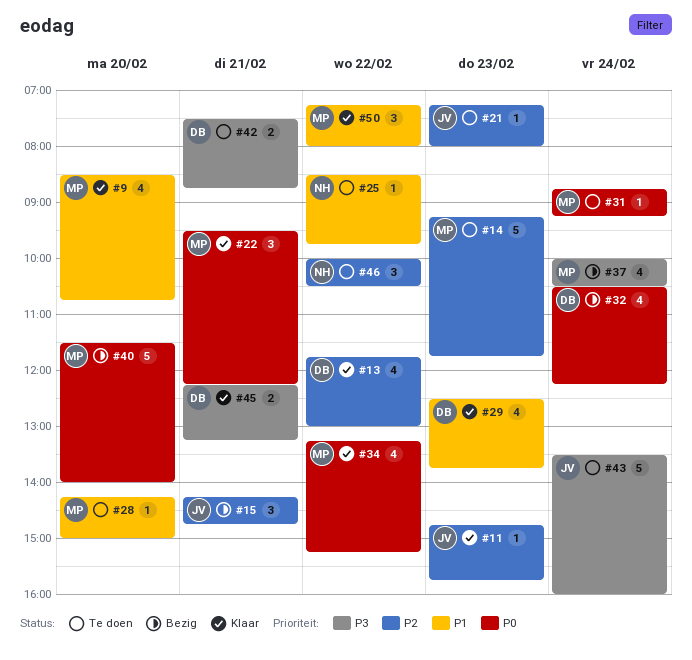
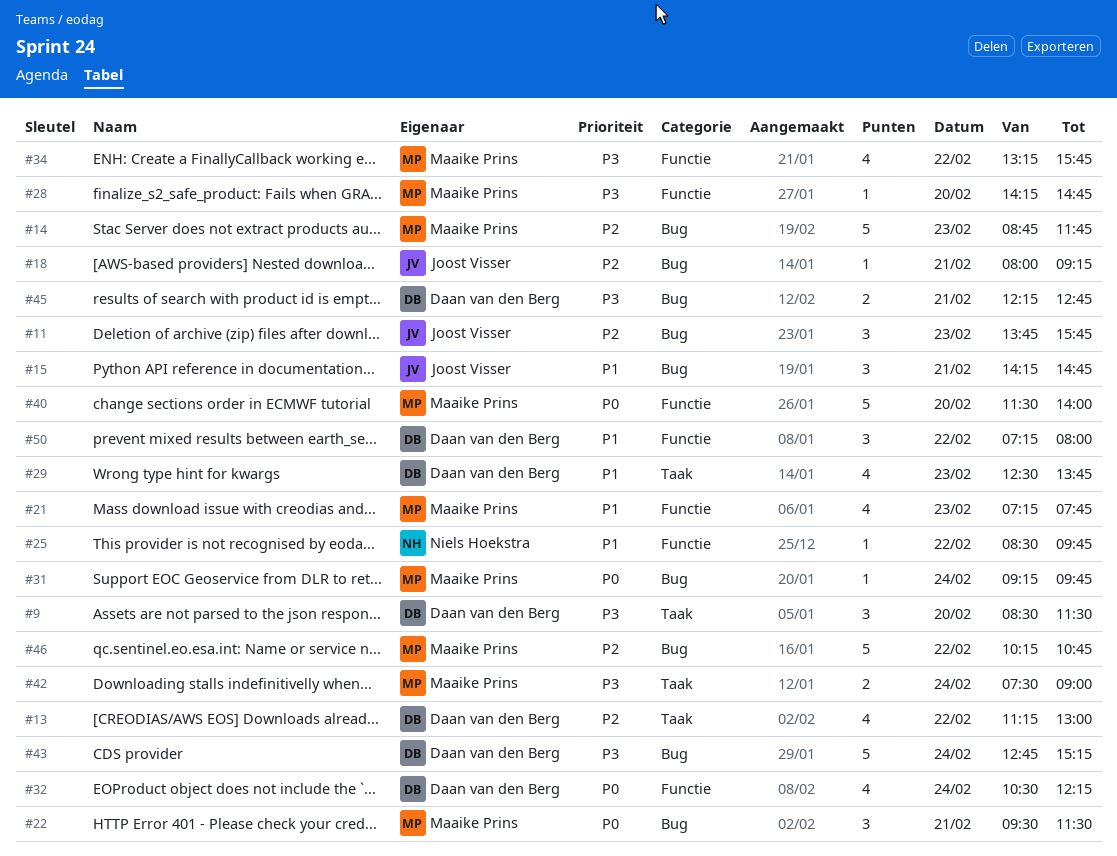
#9, owner: Maaike Prins -> Daan van den Berg
#9, priority: P1 -> P3
#9, estimate: 4 -> 3
#9, ends: 10:45 -> 11:30
#11, estimate: 1 -> 3
#11, begins: 14:45 -> 13:45
#13, begins: 11:45 -> 11:15
#14, begins: 09:15 -> 08:45
#15, priority: P2 -> P1
#18: none -> present
#21, owner: Joost Visser -> Maaike Prins
#21, priority: P2 -> P1
#21, estimate: 1 -> 4
#21, ends: 08:00 -> 07:45
#22, ends: 12:15 -> 11:30
#28, priority: P1 -> P3
#28, ends: 15:00 -> 14:45
#31, begins: 08:45 -> 09:15
#31, ends: 09:15 -> 09:45
#34, priority: P0 -> P3
#34, ends: 15:15 -> 15:45
#37: present -> none
#42, owner: Daan van den Berg -> Maaike Prins
#42, day: Feb 21 -> Feb 24
#42, ends: 08:45 -> 09:00
#43, owner: Joost Visser -> Daan van den Berg
#43, begins: 13:30 -> 12:45
#43, ends: 16:00 -> 15:15
#45, ends: 13:15 -> 12:45
#46, owner: Niels Hoekstra -> Maaike Prins
#46, estimate: 3 -> 5
#46, begins: 10:00 -> 10:15
#46, ends: 10:30 -> 10:45
#50, owner: Maaike Prins -> Daan van den Berg

